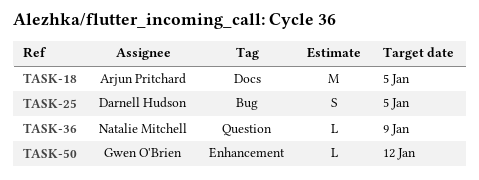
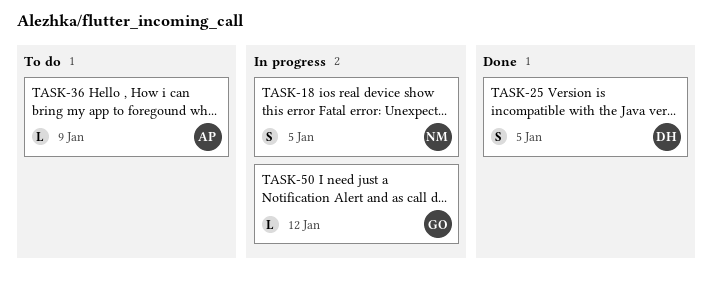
TASK-18, owner: Arjun Pritchard -> Natalie Mitchell
TASK-18, estimate: M -> S
TASK-36, owner: Natalie Mitchell -> Arjun Pritchard

